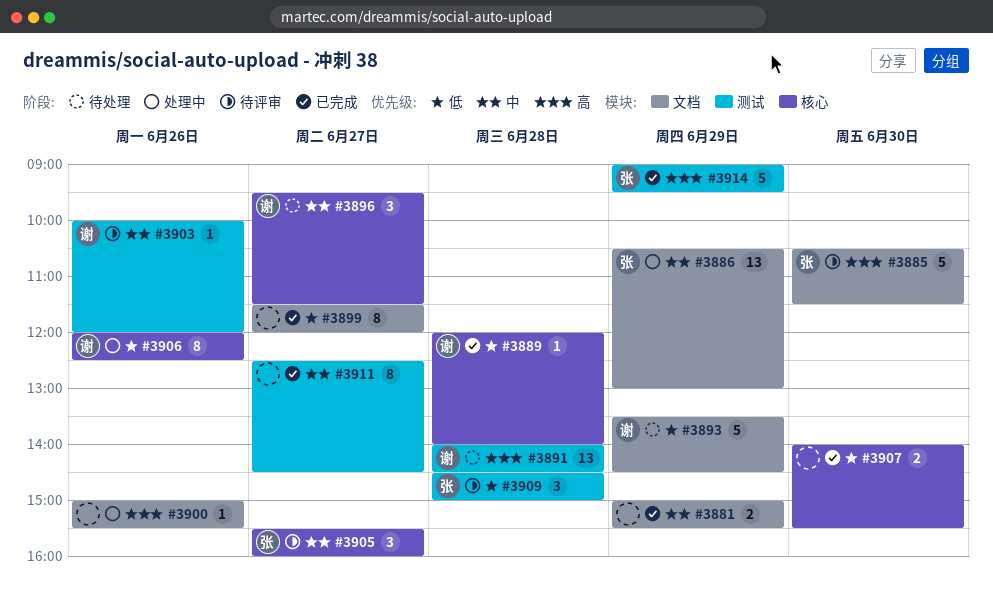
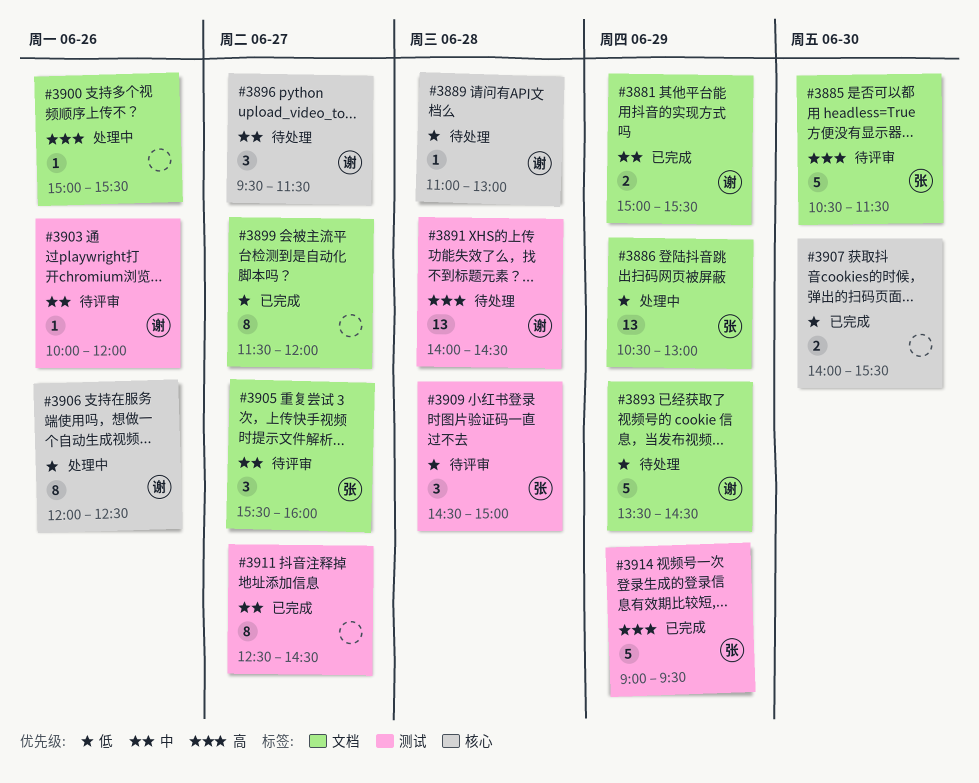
#3881, owner: none -> 谢
#3886, priority: 中 -> 低
#3889, status: 已完成 -> 待处理
#3889, begins: 12:00 -> 11:00
#3889, ends: 14:00 -> 13:00
#3905, label: 核心 -> 文档

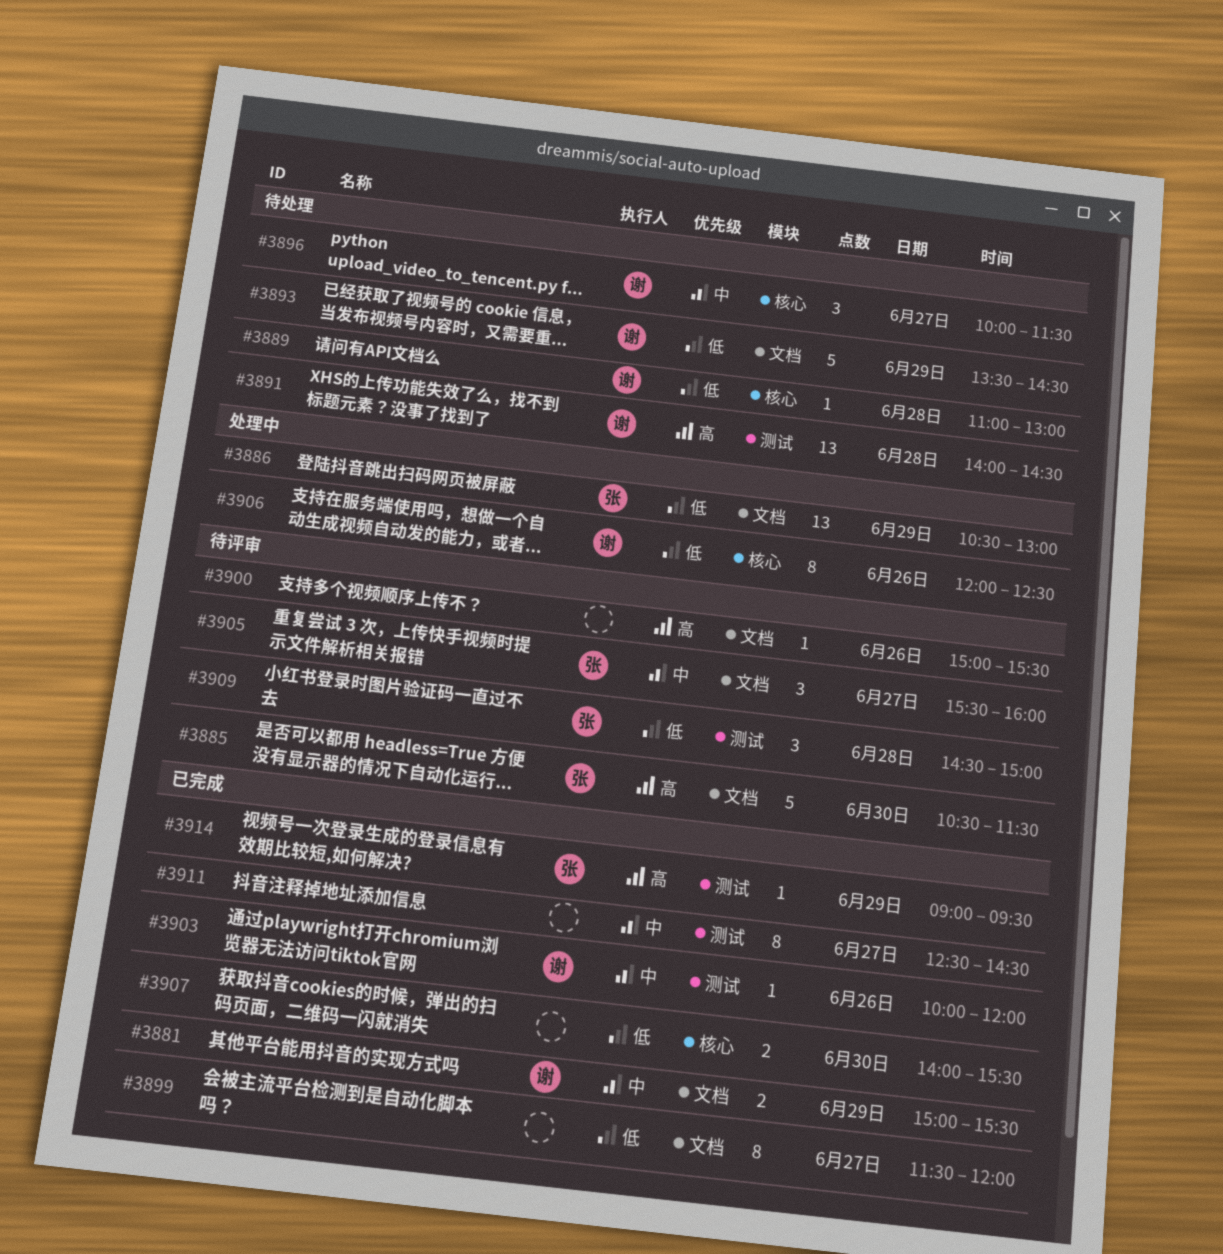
#3896, begins: 09:30 -> 10:00
#3900, status: 处理中 -> 待评审
#3903, status: 待评审 -> 已完成
#3914, estimate: 5 -> 1

